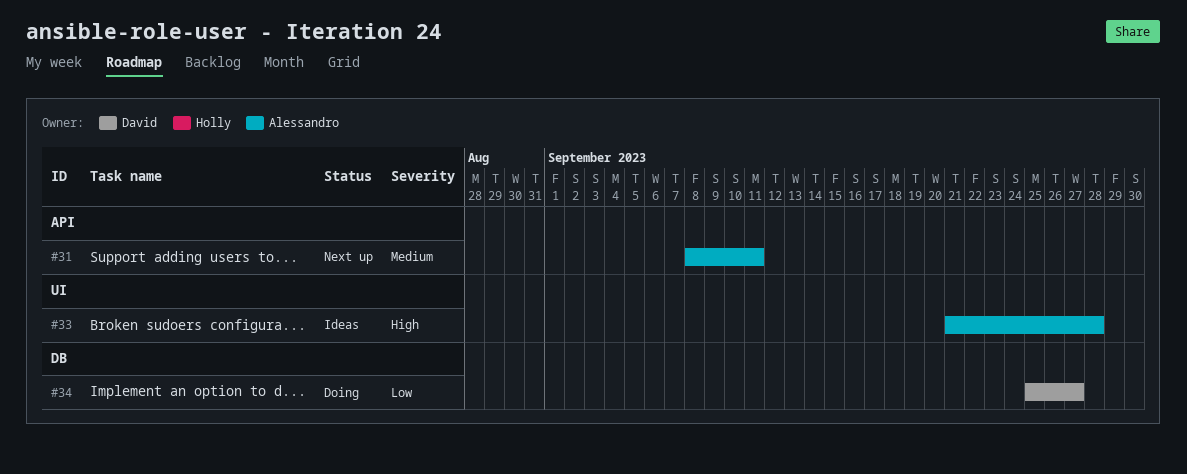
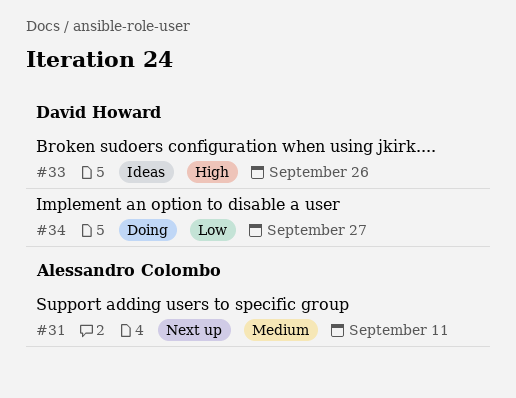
#33, owner: Alessandro Colombo -> David Howard
#33, due: Sep 28 -> Sep 26

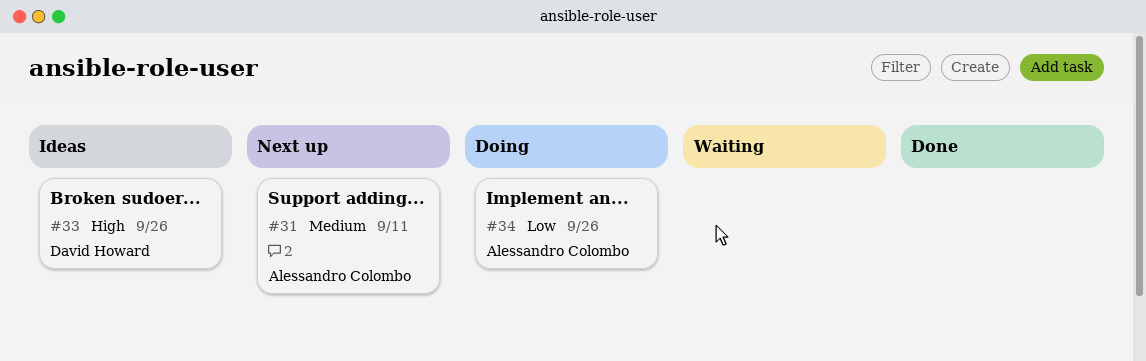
#34, owner: David Howard -> Alessandro Colombo
#34, due: Sep 27 -> Sep 26

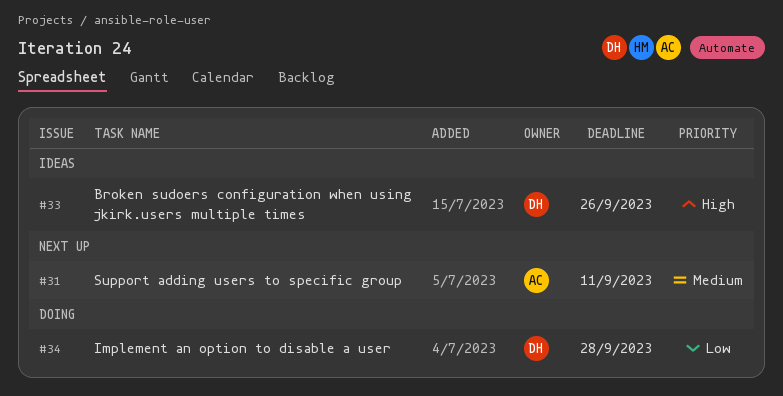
#34, owner: Alessandro Colombo -> David Howard
#34, due: Sep 26 -> Sep 28

